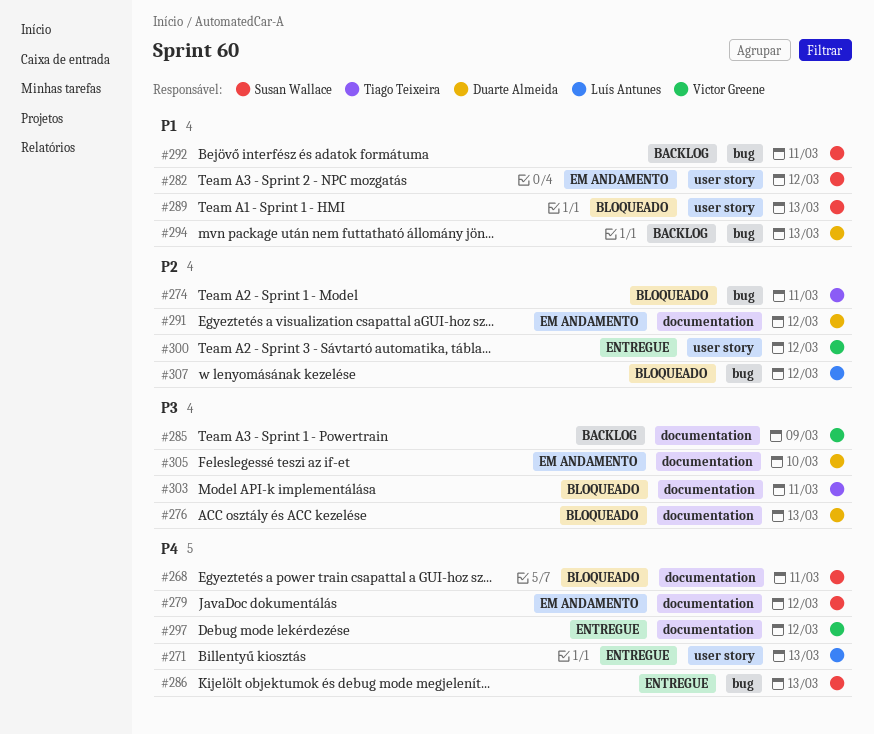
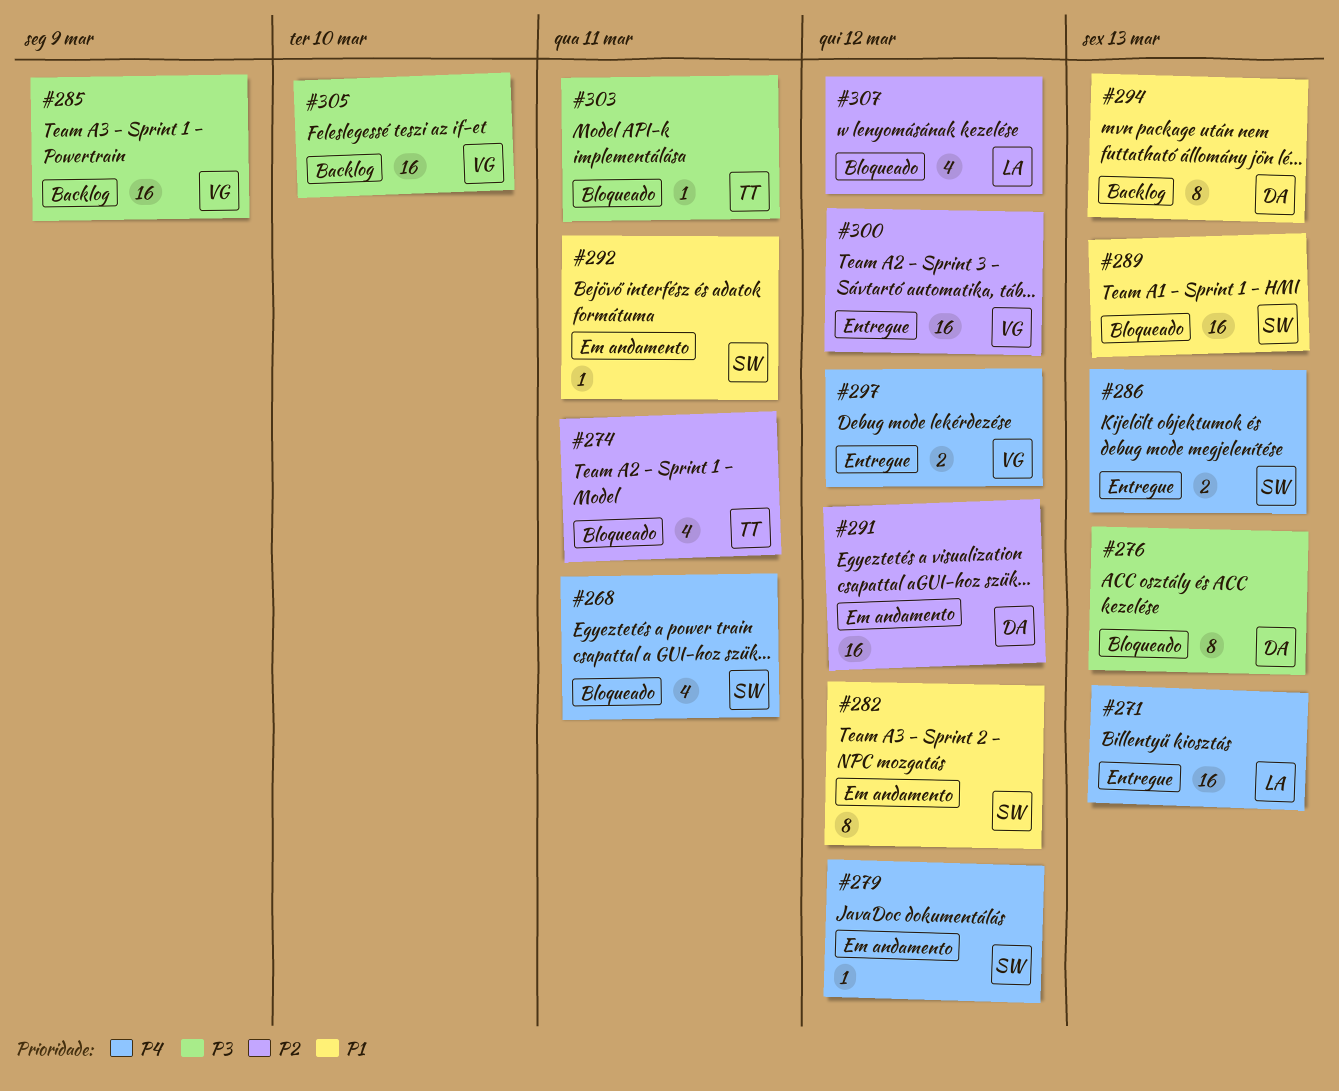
#292, status: Backlog -> Em andamento
#305, status: Em andamento -> Backlog
#305, owner: Duarte Almeida -> Victor Greene

